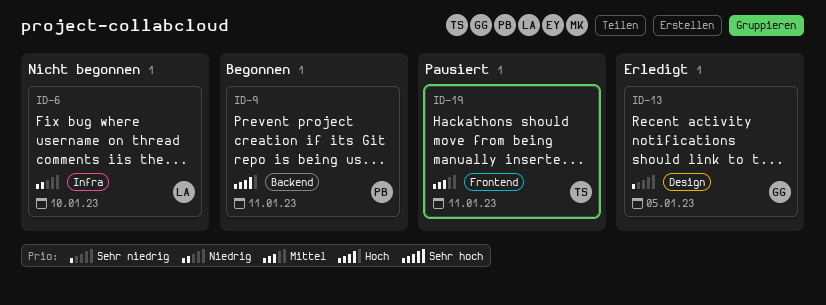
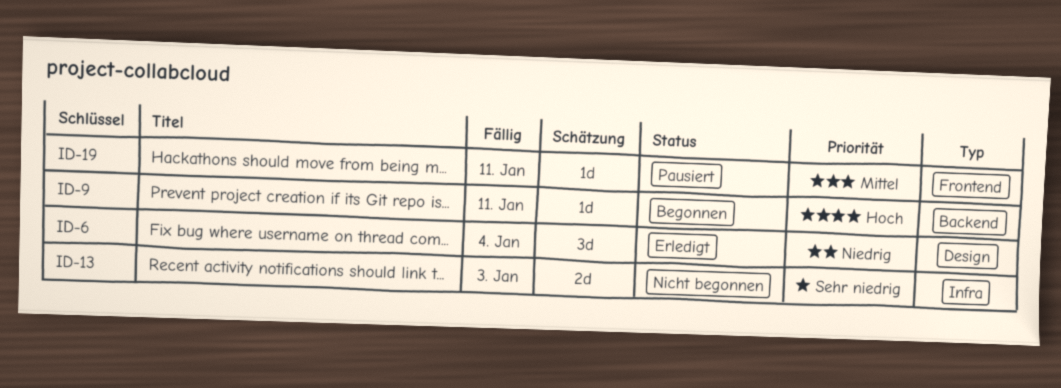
ID-6, status: Nicht begonnen -> Erledigt
ID-6, label: Infra -> Design
ID-6, due: Jan 10 -> Jan 4
ID-13, status: Erledigt -> Nicht begonnen
ID-13, label: Design -> Infra
ID-13, due: Jan 5 -> Jan 3

